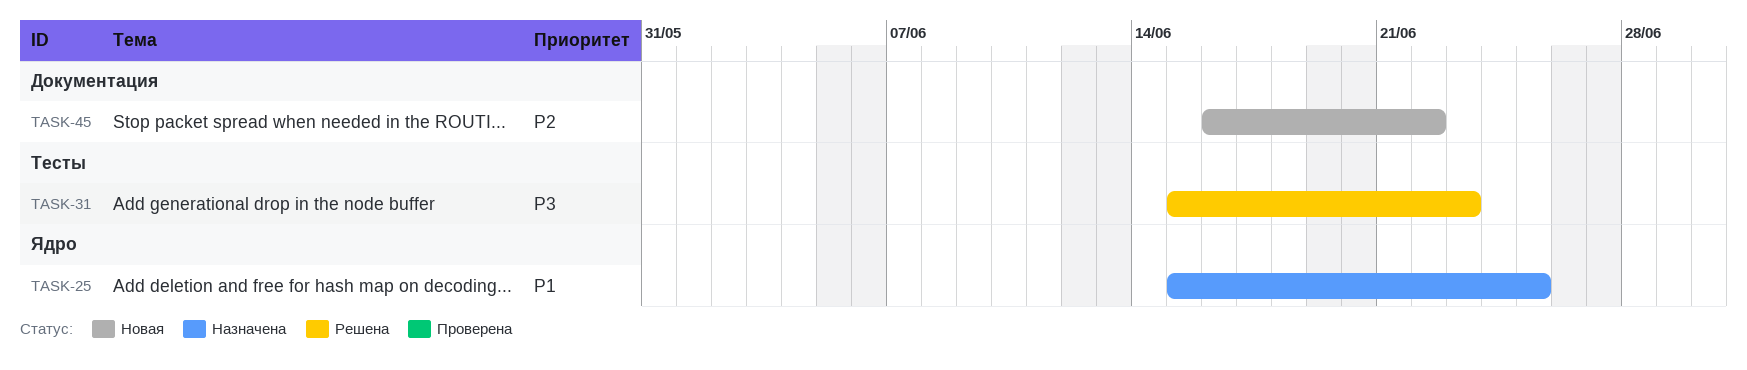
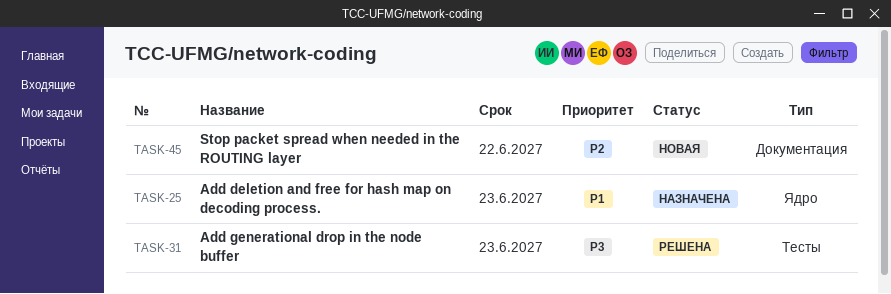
TASK-25, due: Jun 25 -> Jun 23

